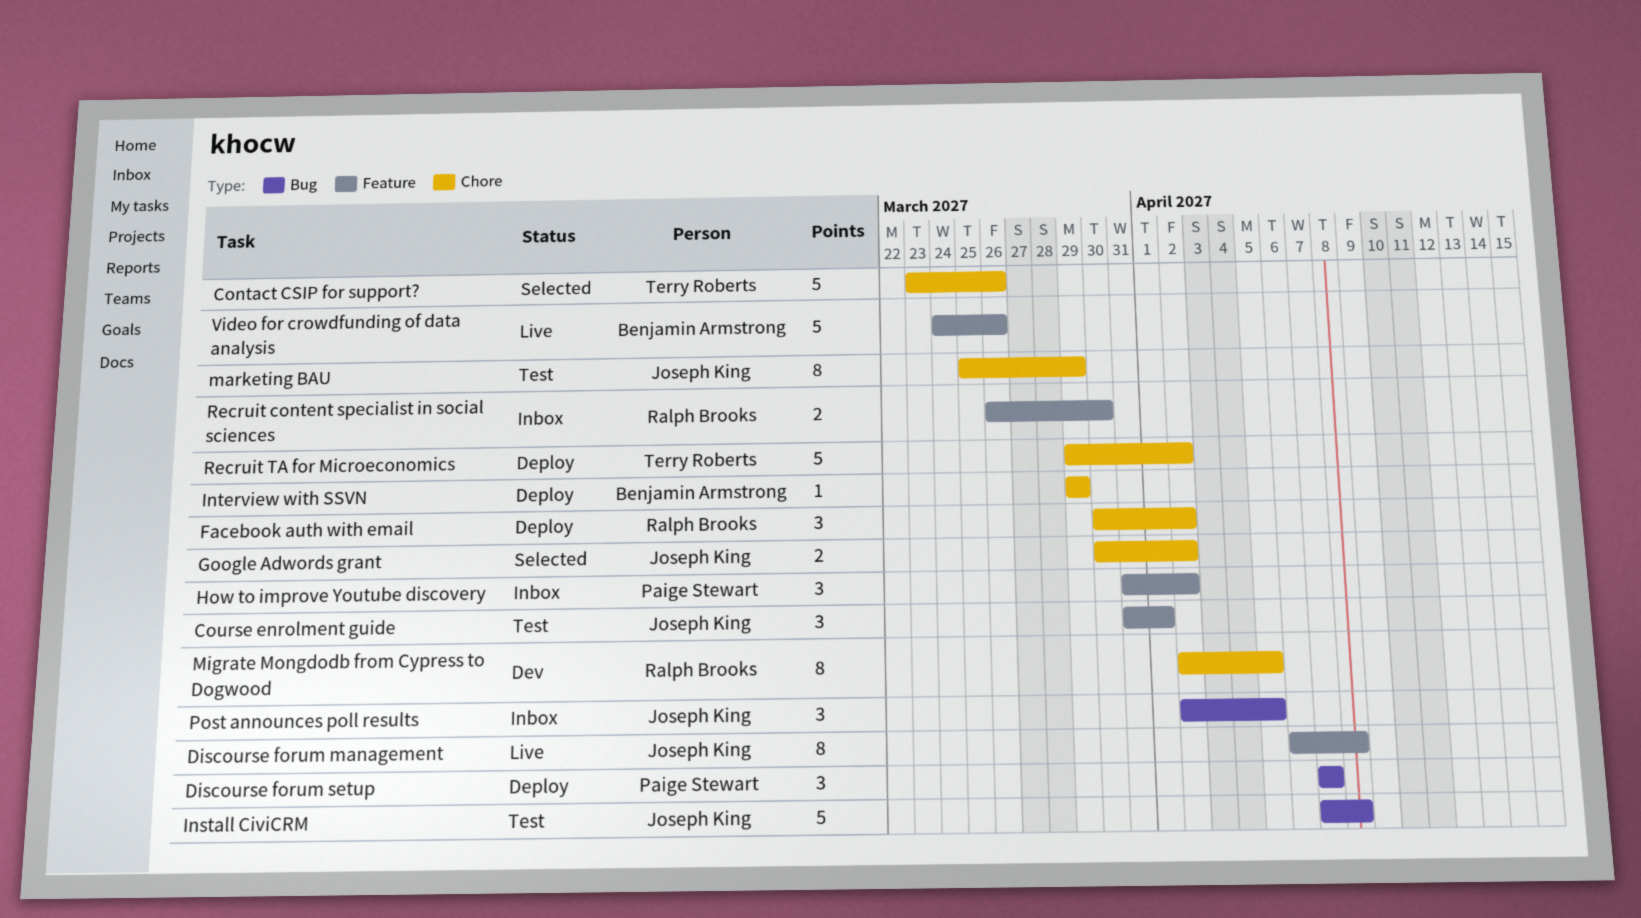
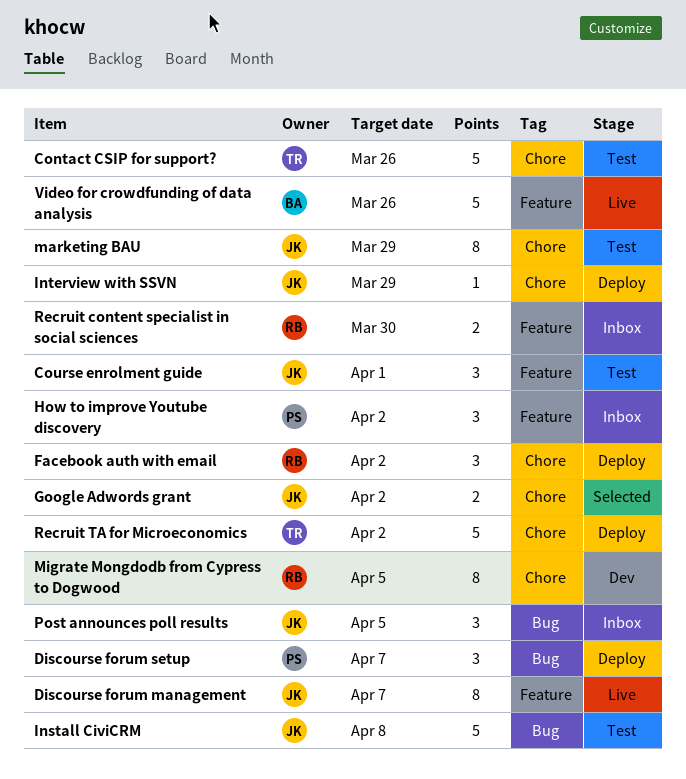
Contact CSIP for support?, status: Selected -> Test
Discourse forum management, due: Apr 8 -> Apr 7
Interview with SSVN, owner: Benjamin Armstrong -> Joseph King

